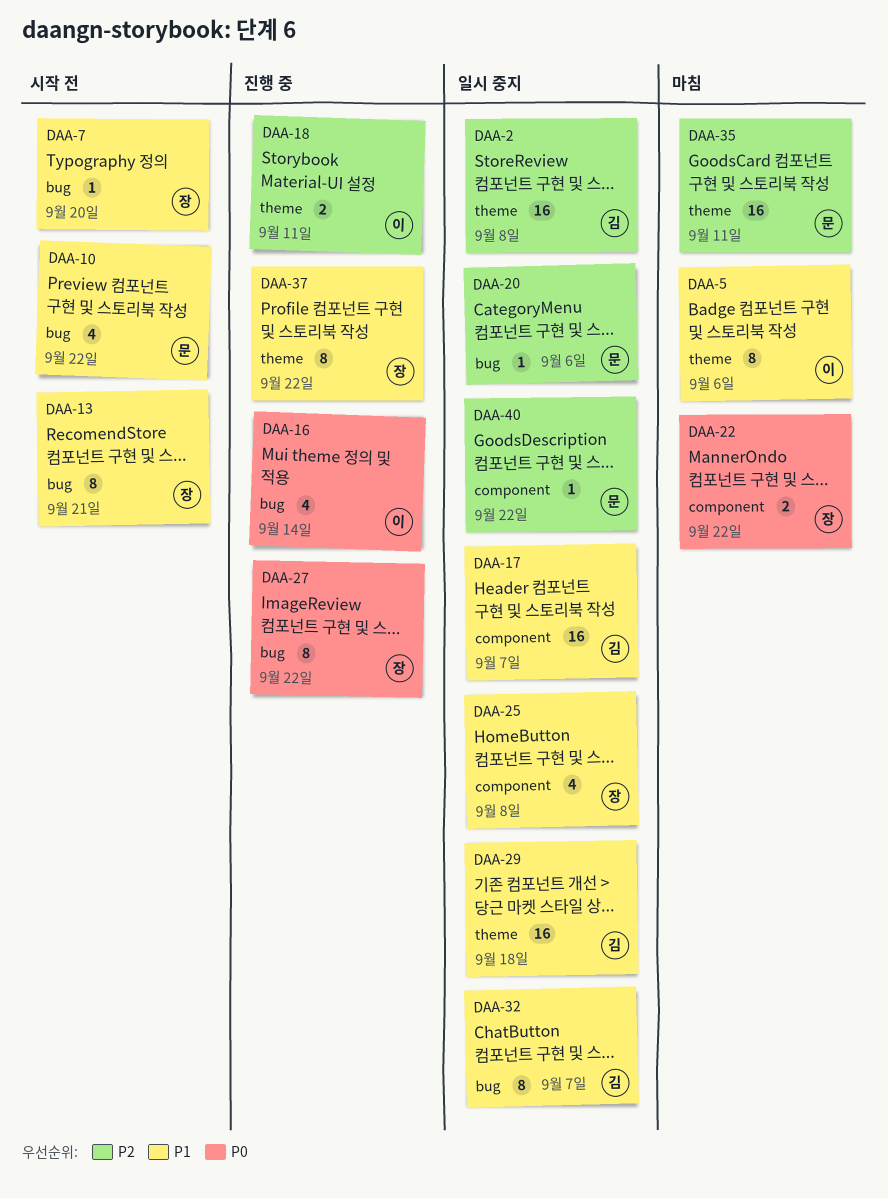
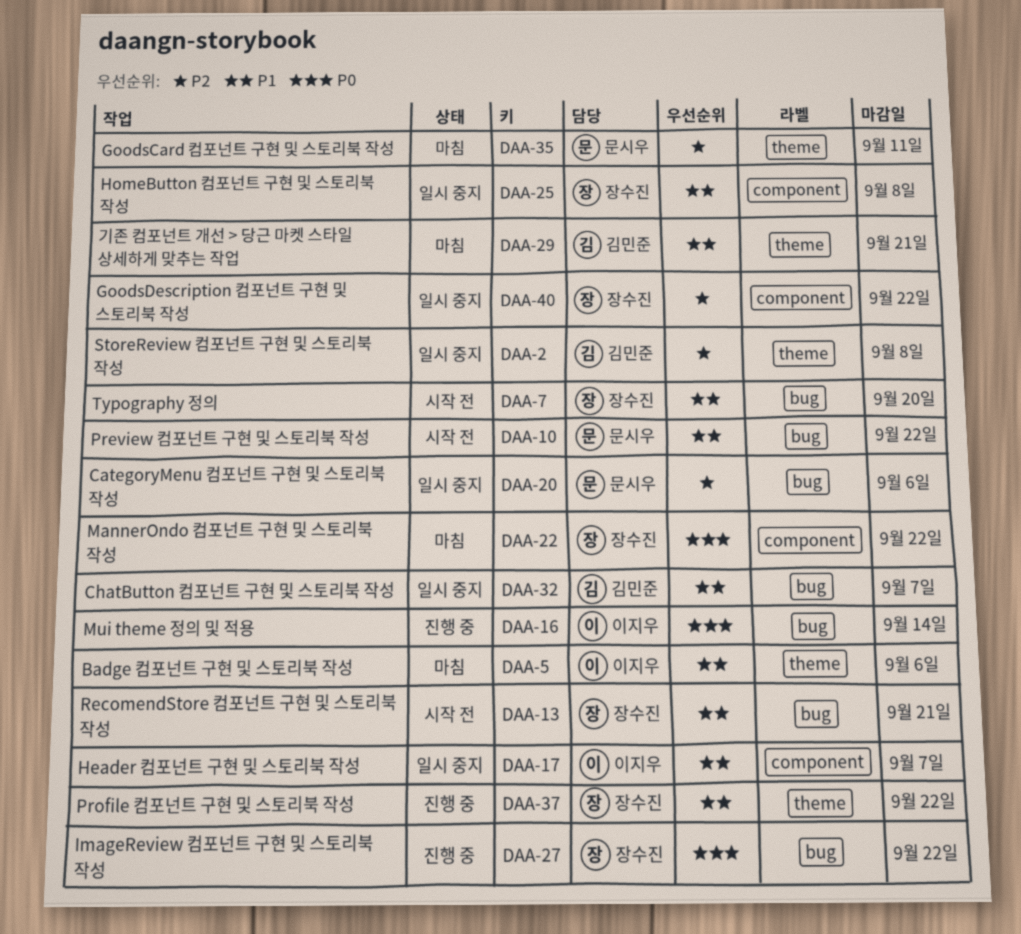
DAA-17, owner: 김민준 -> 이지우
DAA-18: present -> none
DAA-29, status: 일시 중지 -> 마침
DAA-29, due: Sep 18 -> Sep 21
DAA-40, owner: 문시우 -> 장수진

